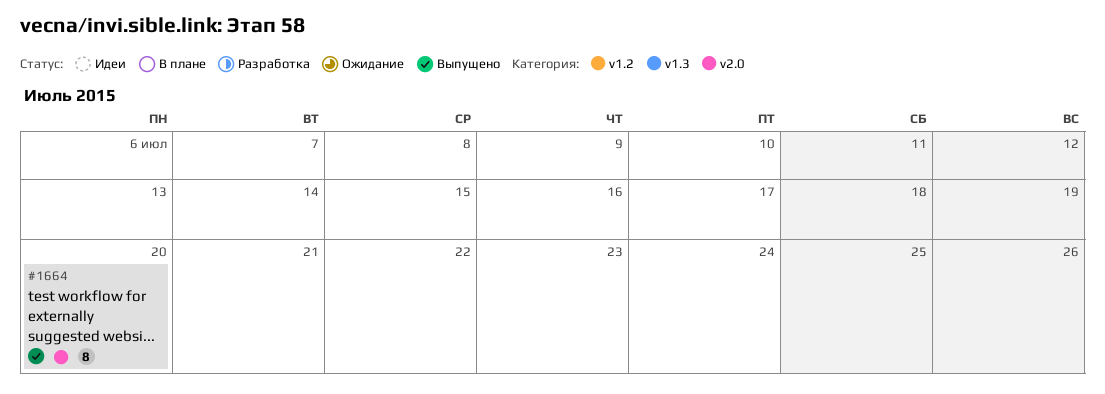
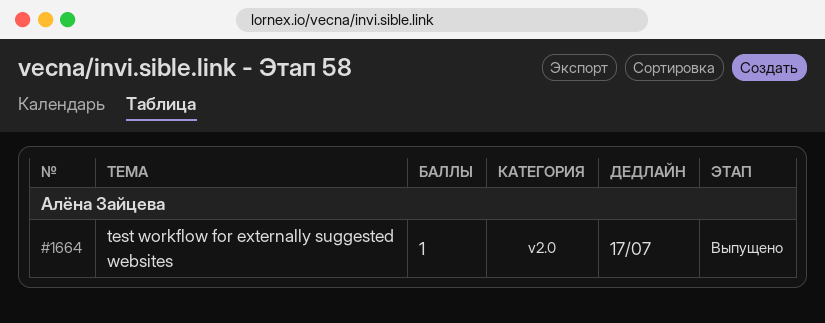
#1664, estimate: 8 -> 1
#1664, due: Jul 20 -> Jul 17

